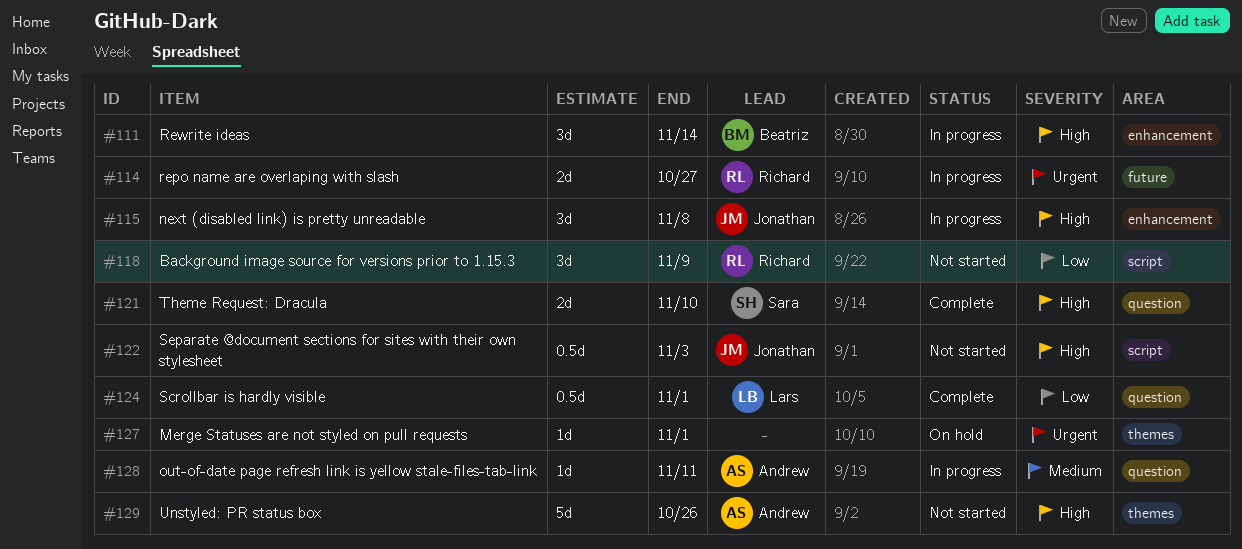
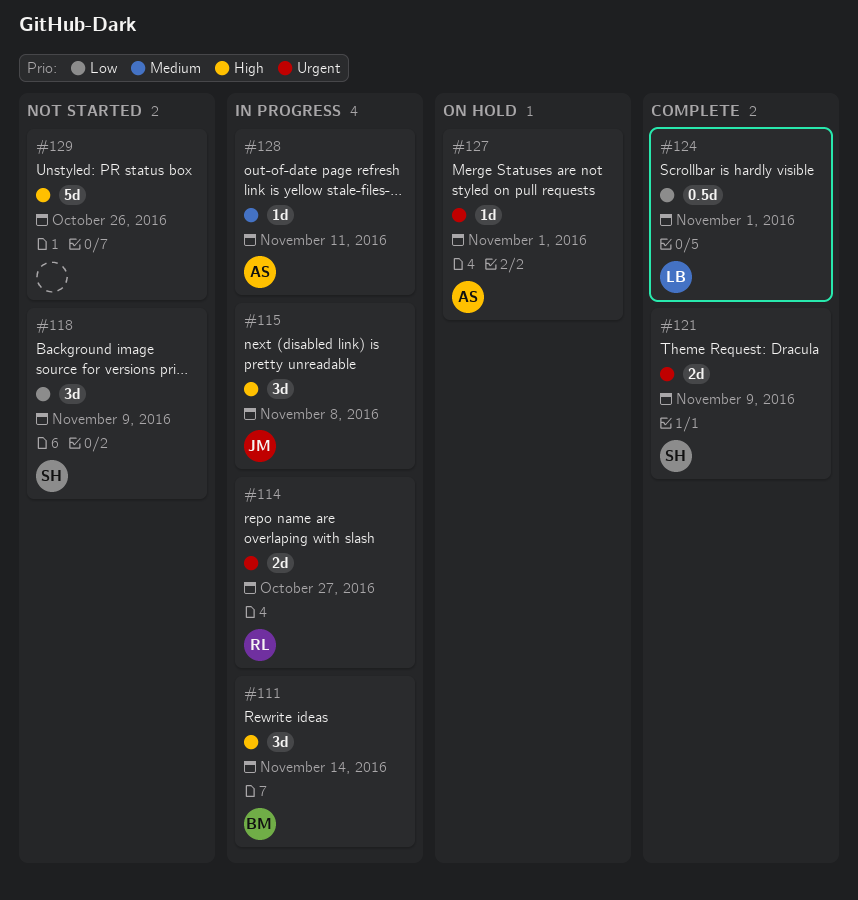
#118, owner: Richard -> Sara
#121, priority: High -> Urgent
#121, due: Nov 10 -> Nov 9
#122: present -> none
#127, owner: none -> Andrew
#129, owner: Andrew -> none

